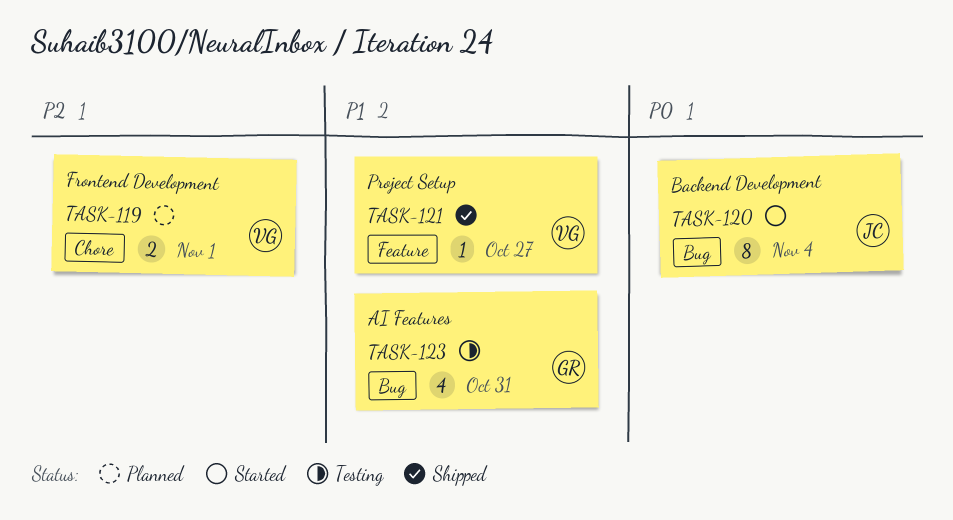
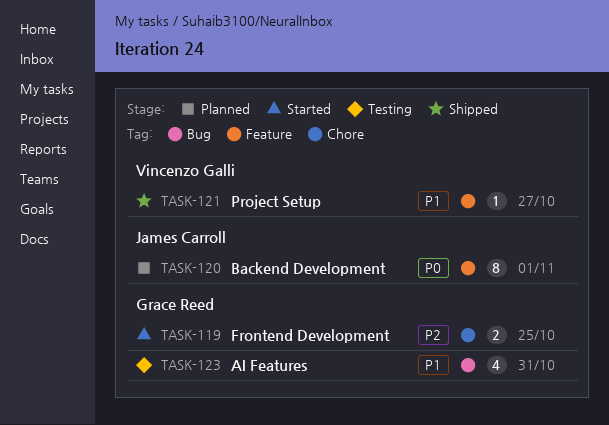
TASK-119, status: Planned -> Started
TASK-119, owner: Vincenzo Galli -> Grace Reed
TASK-119, due: Nov 1 -> Oct 25
TASK-120, status: Started -> Planned
TASK-120, label: Bug -> Feature
TASK-120, due: Nov 4 -> Nov 1

